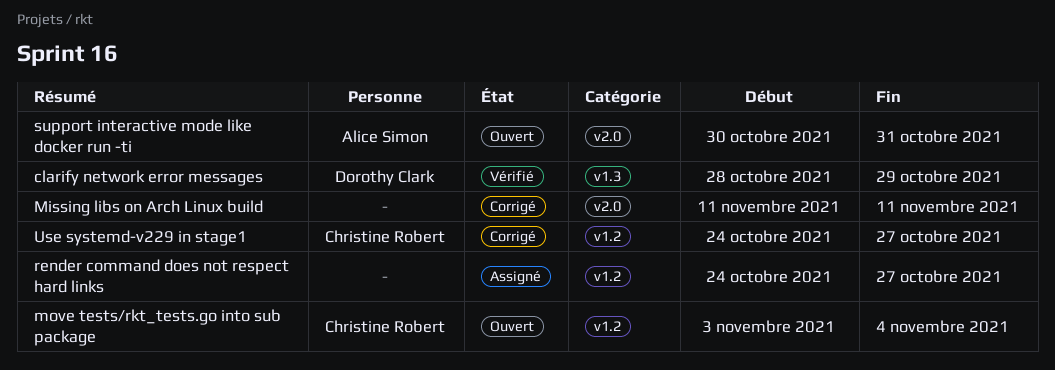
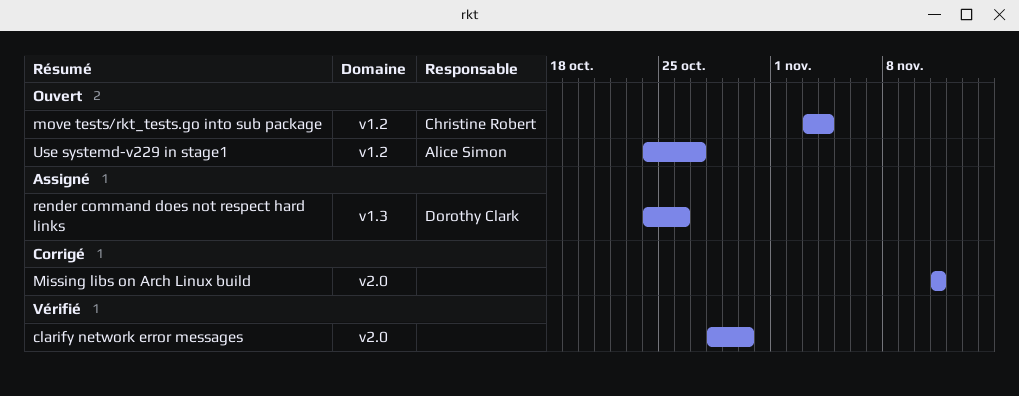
clarify network error messages, owner: Dorothy Clark -> none
clarify network error messages, label: v1.3 -> v2.0
clarify network error messages, due: Oct 29 -> Oct 30
render command does not respect hard links, owner: none -> Dorothy Clark
render command does not respect hard links, label: v1.2 -> v1.3
render command does not respect hard links, due: Oct 27 -> Oct 26
support interactive mode like docker run -ti: present -> none
Use systemd-v229 in stage1, status: Corrigé -> Ouvert
Use systemd-v229 in stage1, owner: Christine Robert -> Alice Simon

